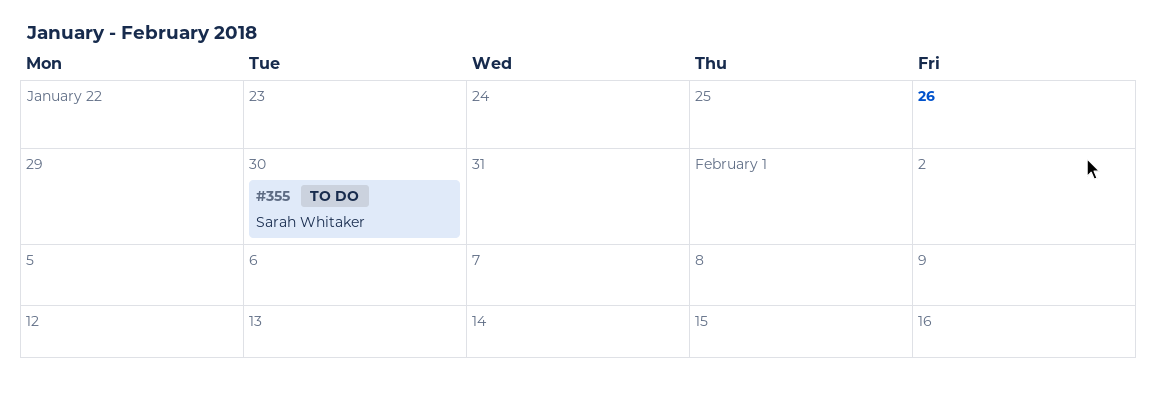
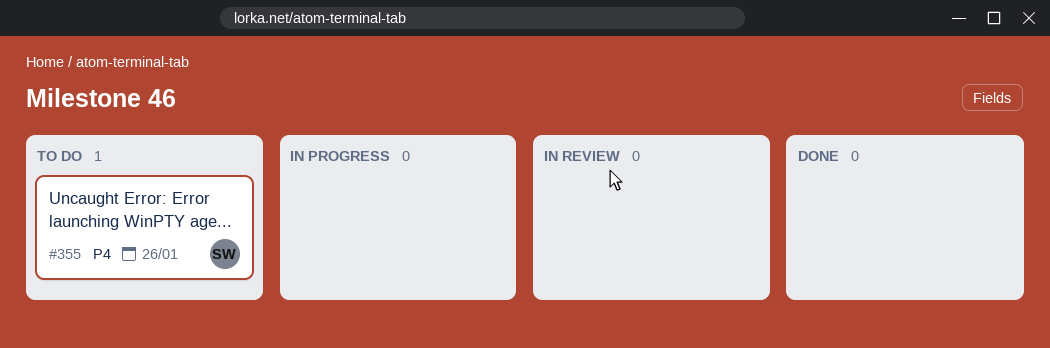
#355, due: Jan 30 -> Jan 26

